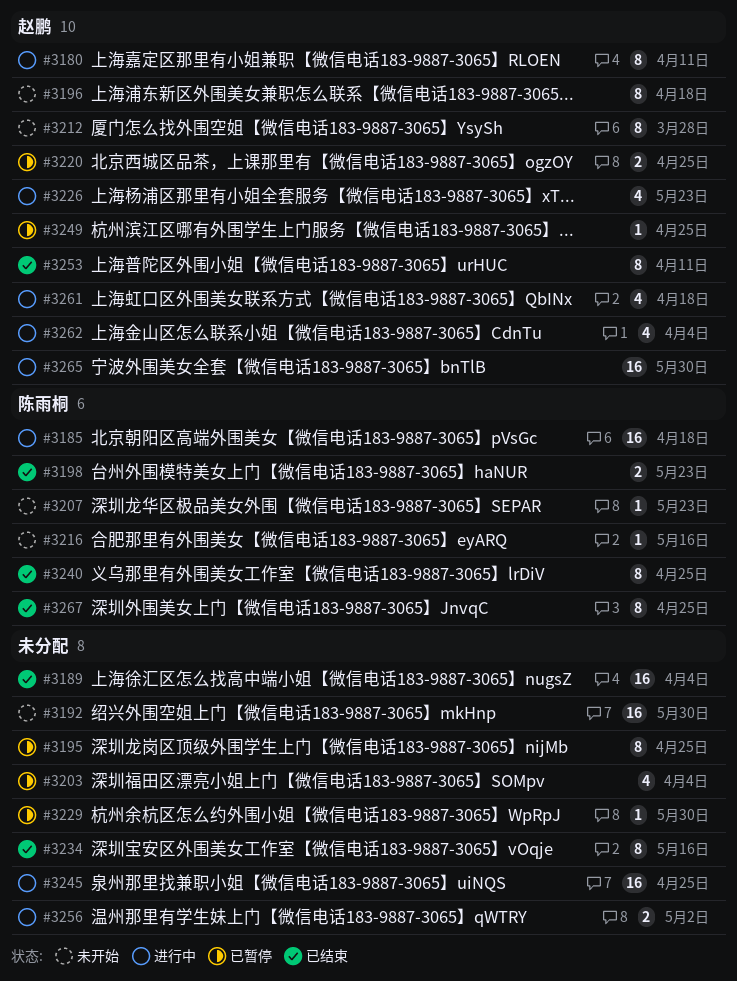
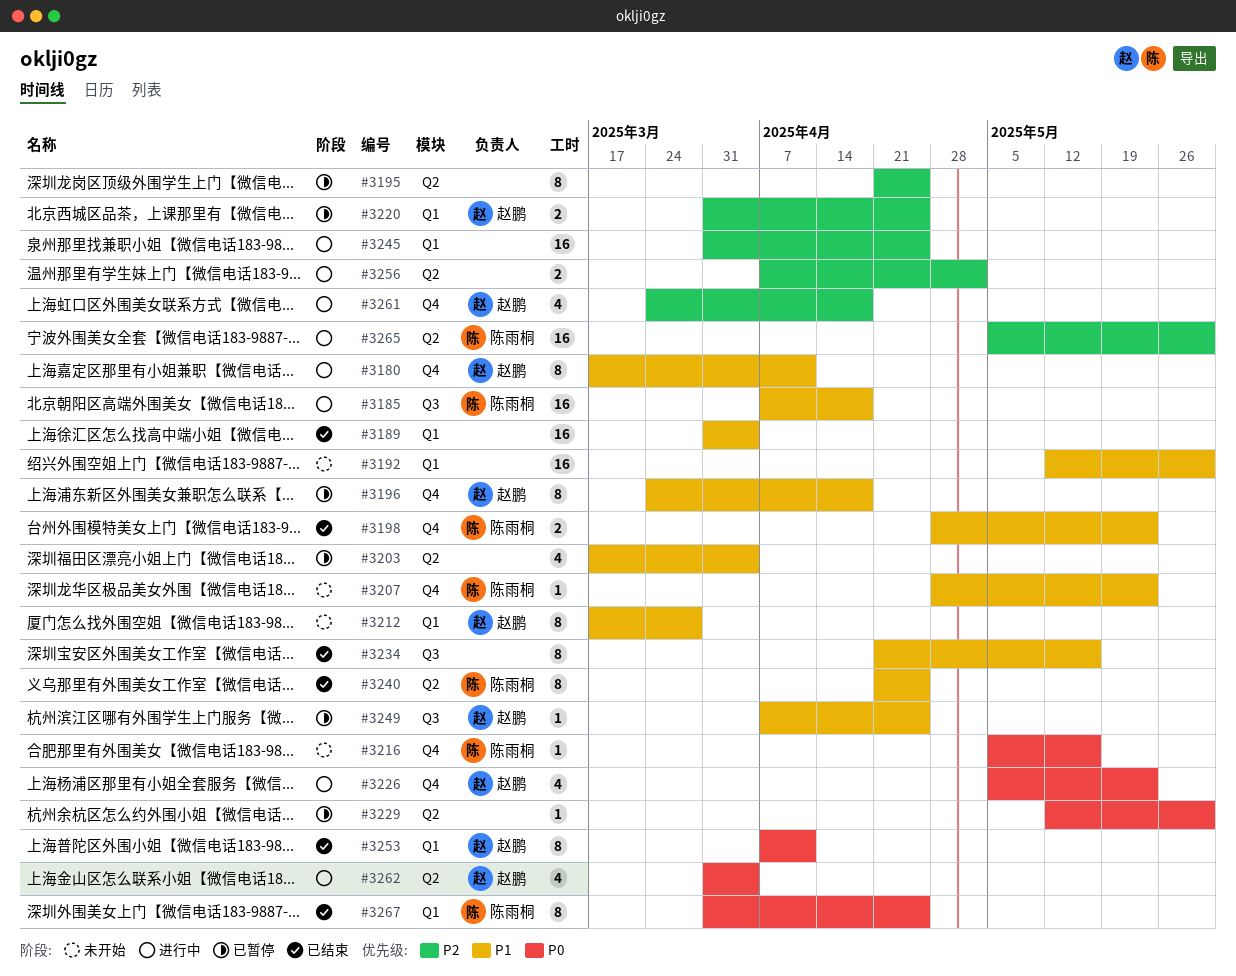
#3196, status: 未开始 -> 已暂停
#3265, owner: 赵鹏 -> 陈雨桐

